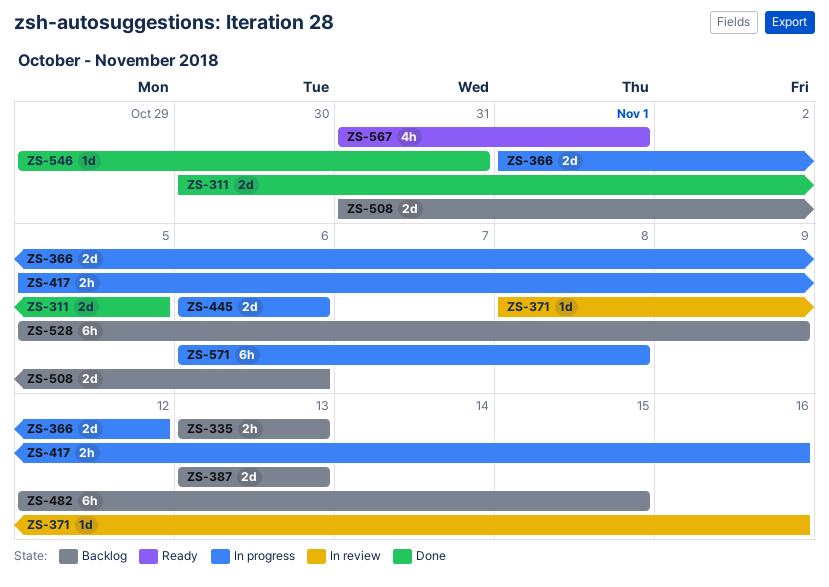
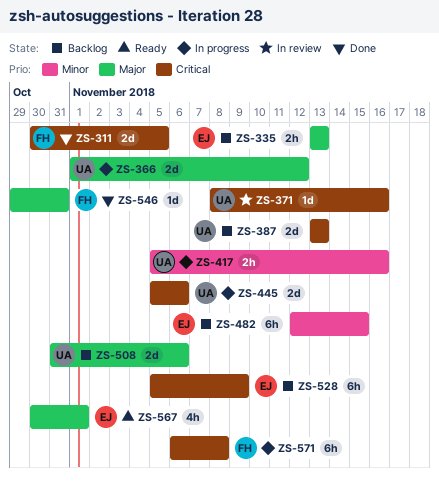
ZS-445, start: Nov 6 -> Nov 5
ZS-567, start: Oct 31 -> Oct 30

